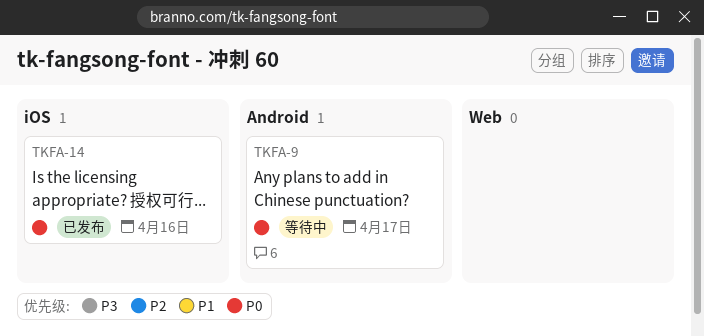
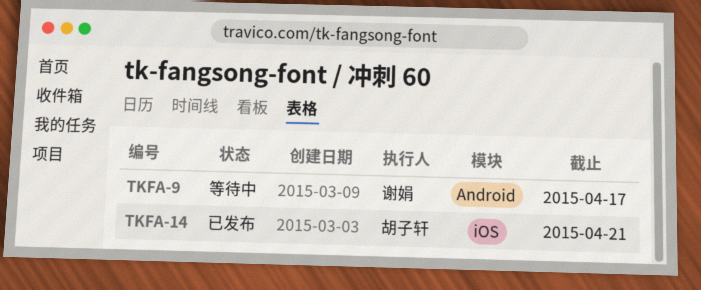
TKFA-14, due: Apr 16 -> Apr 21

